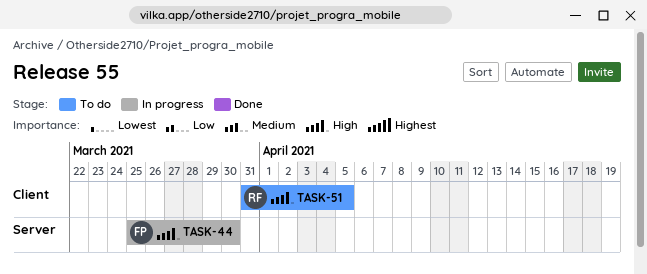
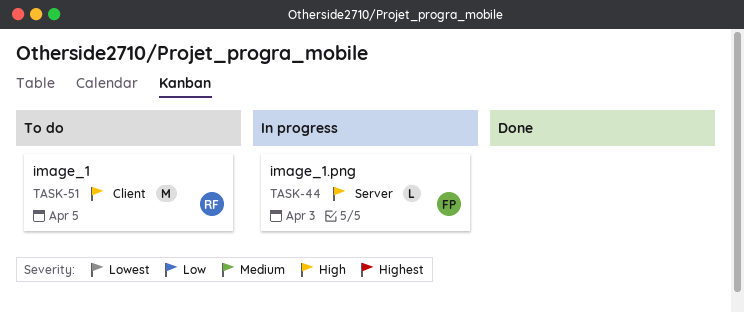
TASK-44, due: Mar 30 -> Apr 3

